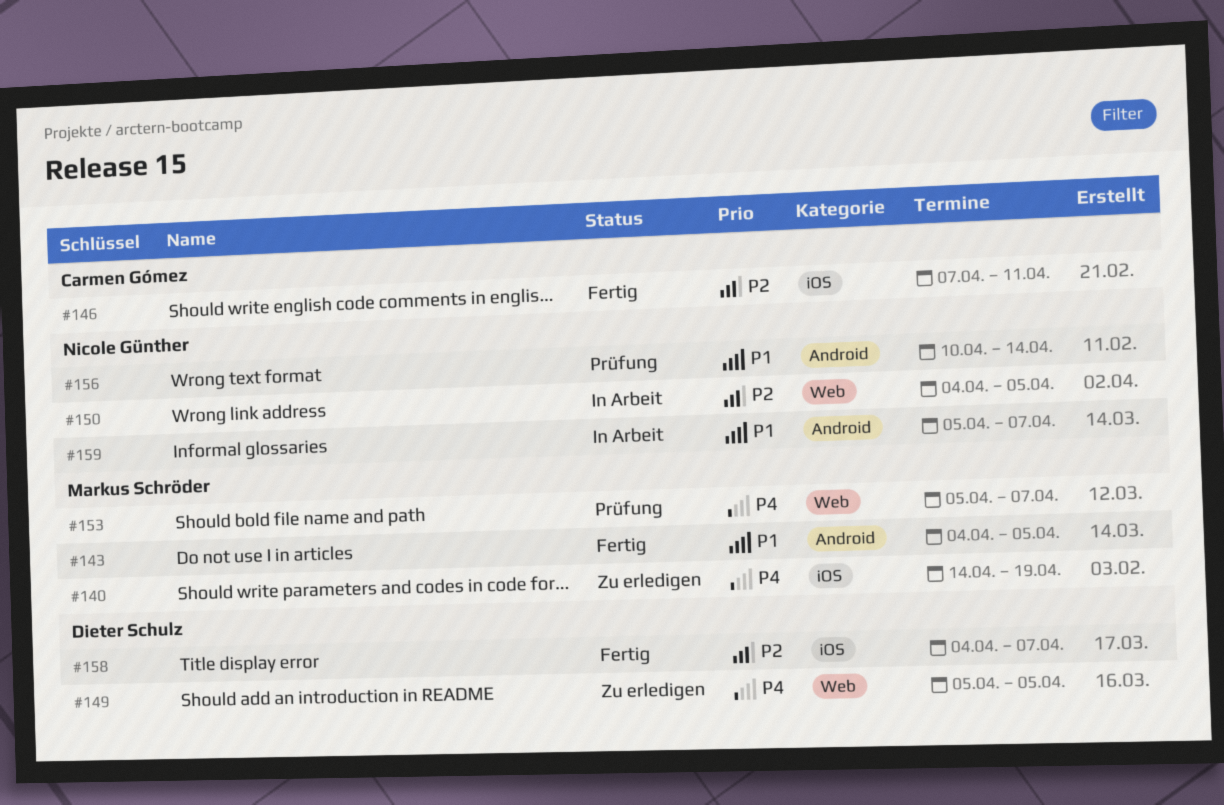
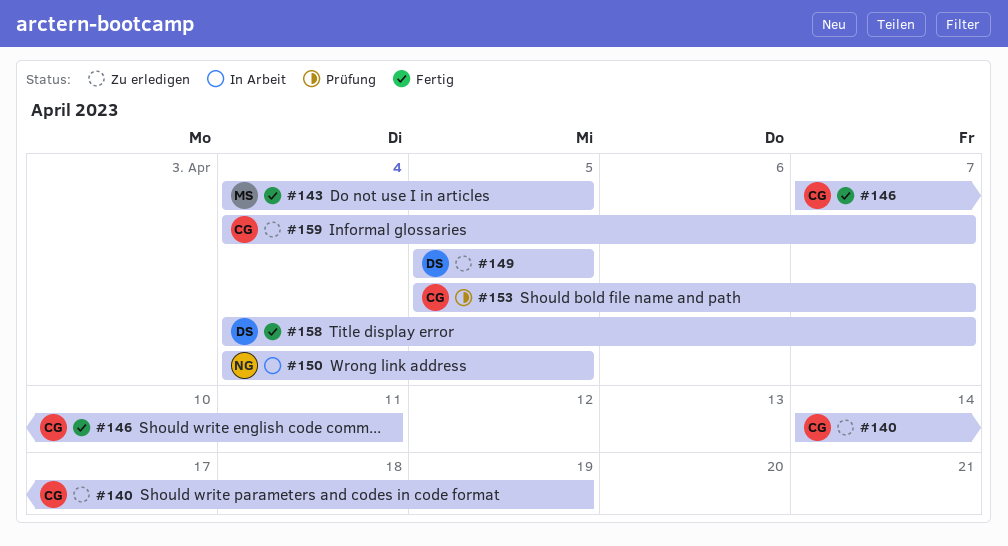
#140, owner: Markus Schröder -> Carmen Gómez
#153, owner: Markus Schröder -> Carmen Gómez
#156: present -> none
#159, status: In Arbeit -> Zu erledigen
#159, owner: Nicole Günther -> Carmen Gómez
#159, start: Apr 5 -> Apr 4

